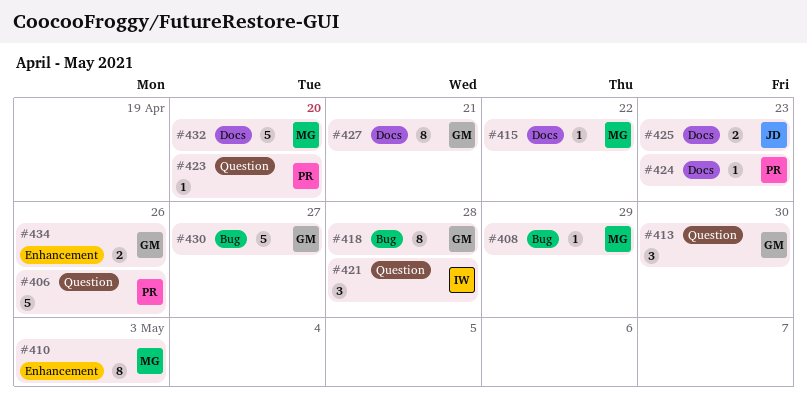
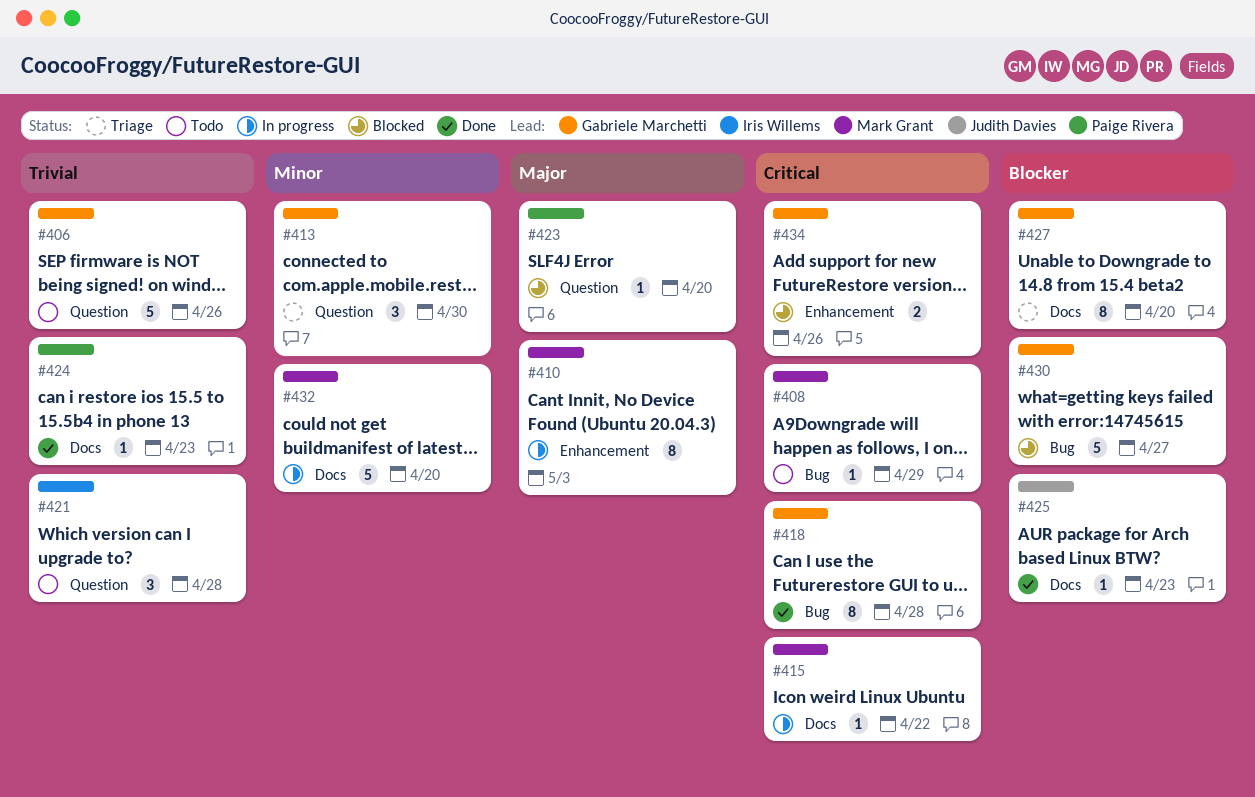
#406, owner: Paige Rivera -> Gabriele Marchetti
#425, estimate: 2 -> 1
#427, due: Apr 21 -> Apr 20

